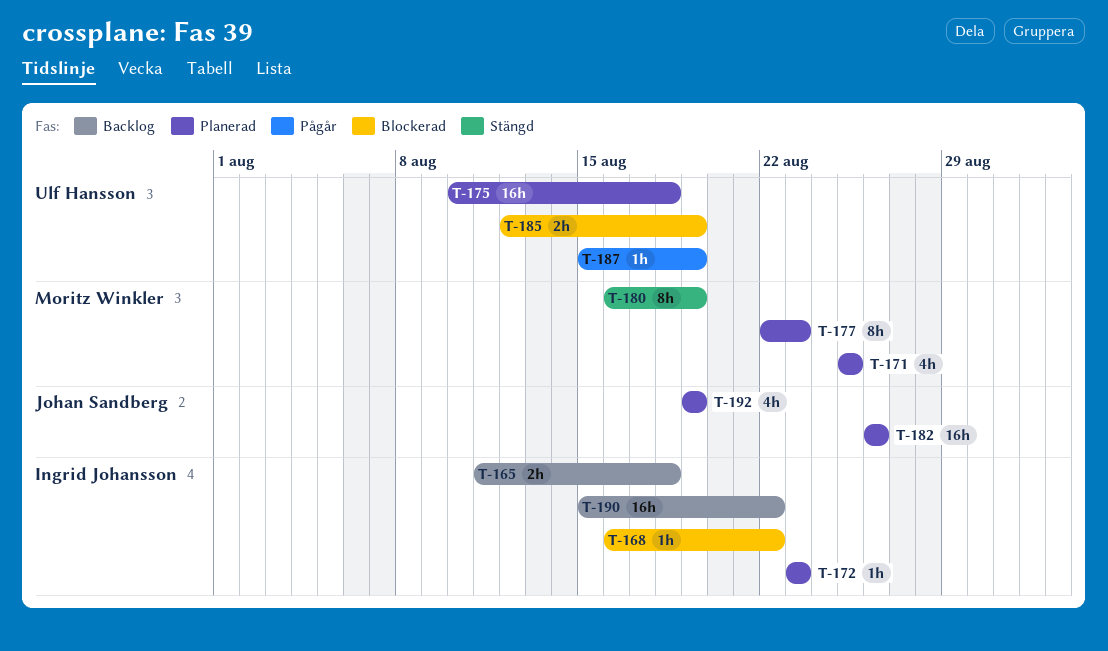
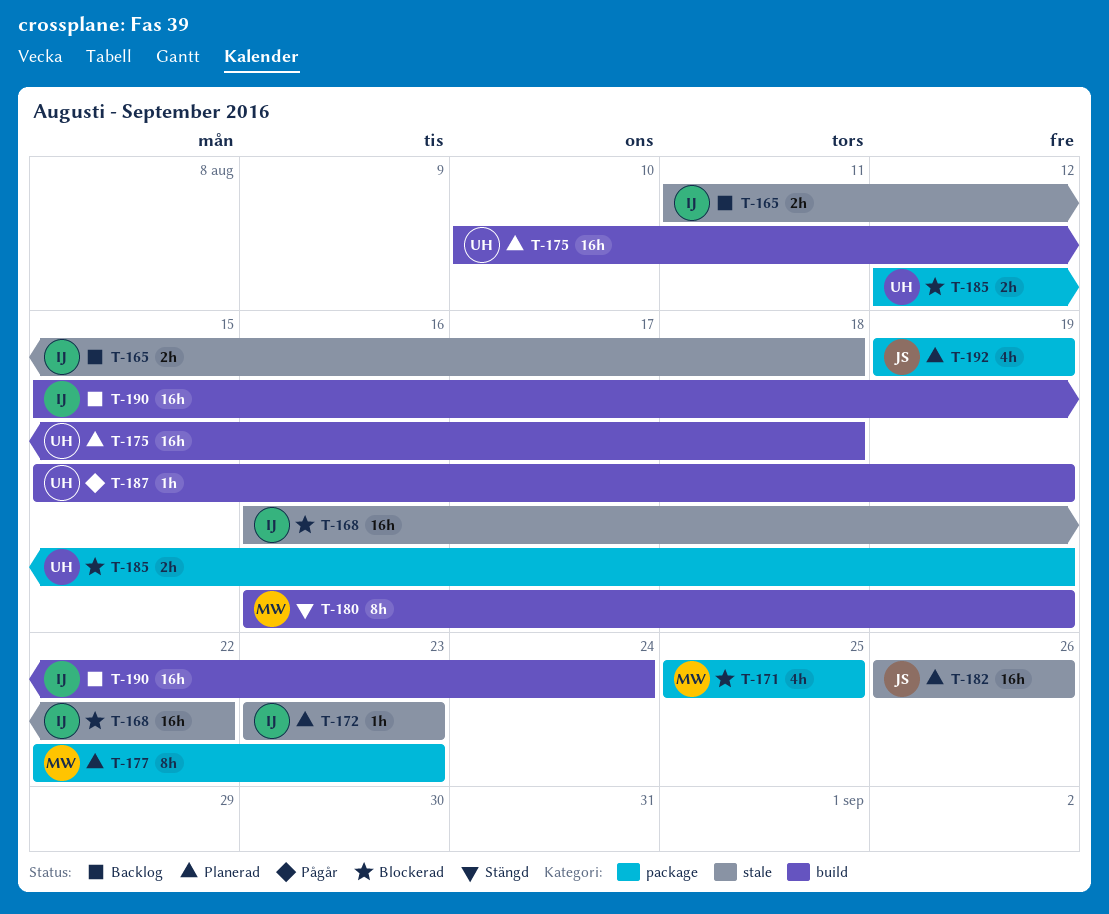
T-168, estimate: 1h -> 16h
T-171, status: Planerad -> Blockerad
T-190, due: Aug 22 -> Aug 24

